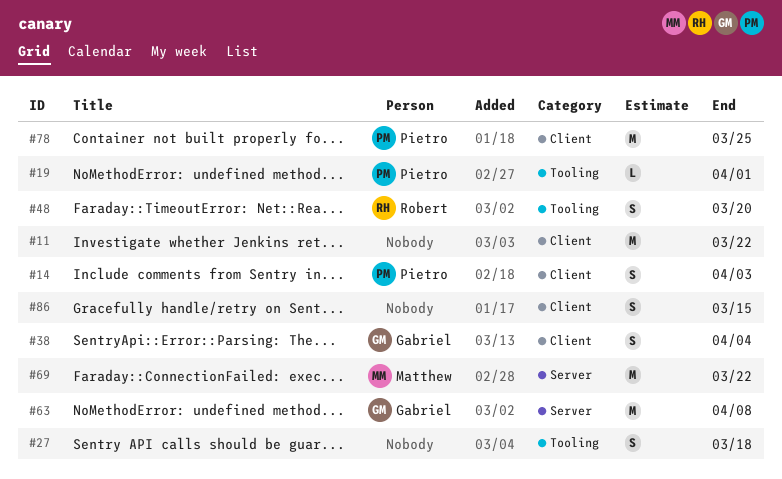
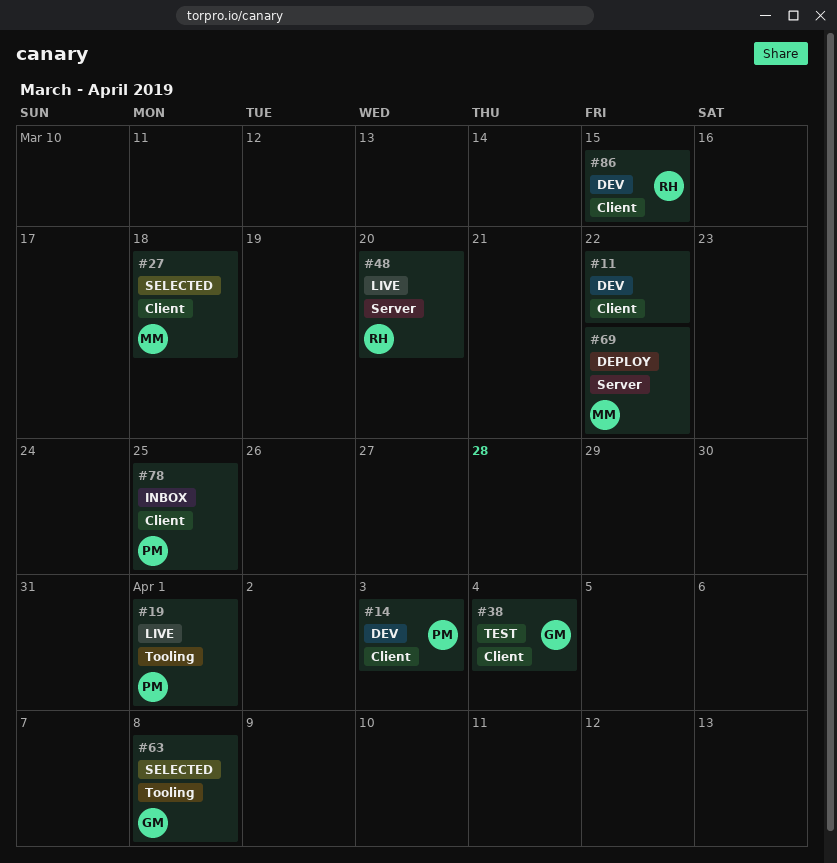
#27, owner: none -> Matthew
#27, label: Tooling -> Client
#48, label: Tooling -> Server
#63, label: Server -> Tooling
#86, owner: none -> Robert

